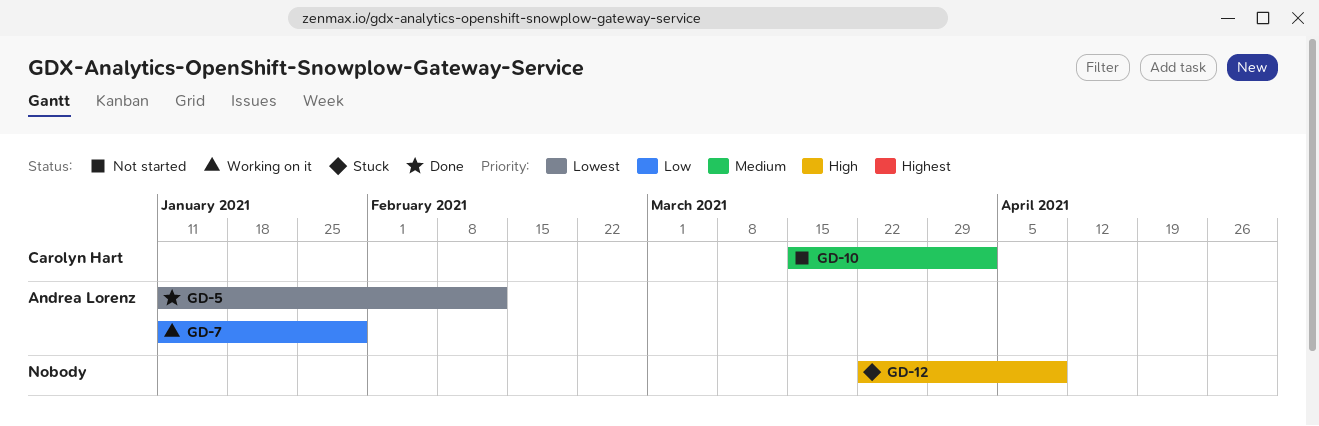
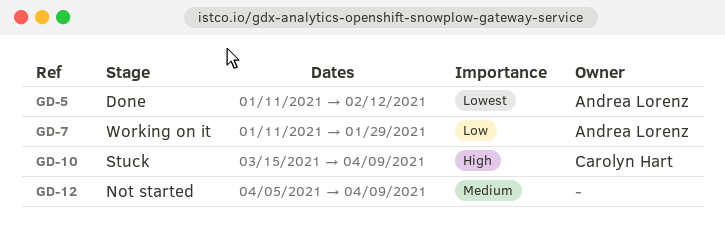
GD-10, status: Not started -> Stuck
GD-10, priority: Medium -> High
GD-10, due: Apr 2 -> Apr 9
GD-12, status: Stuck -> Not started
GD-12, priority: High -> Medium
GD-12, start: Mar 22 -> Apr 5

